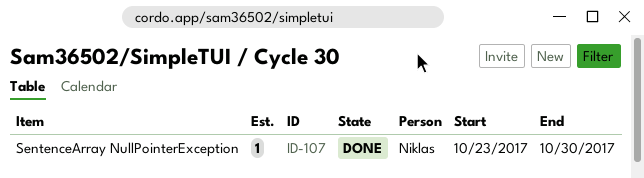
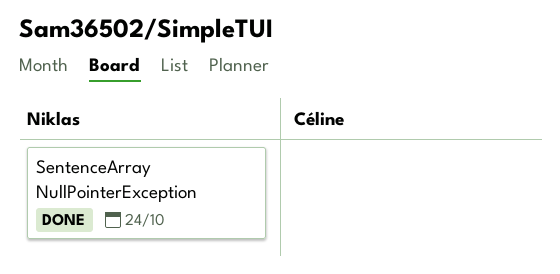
SentenceArray NullPointerException, due: Oct 30 -> Oct 24

